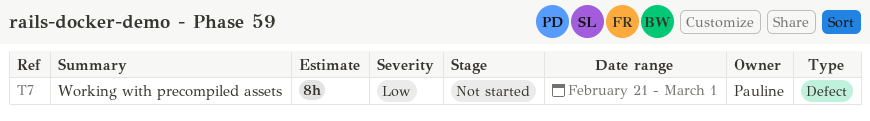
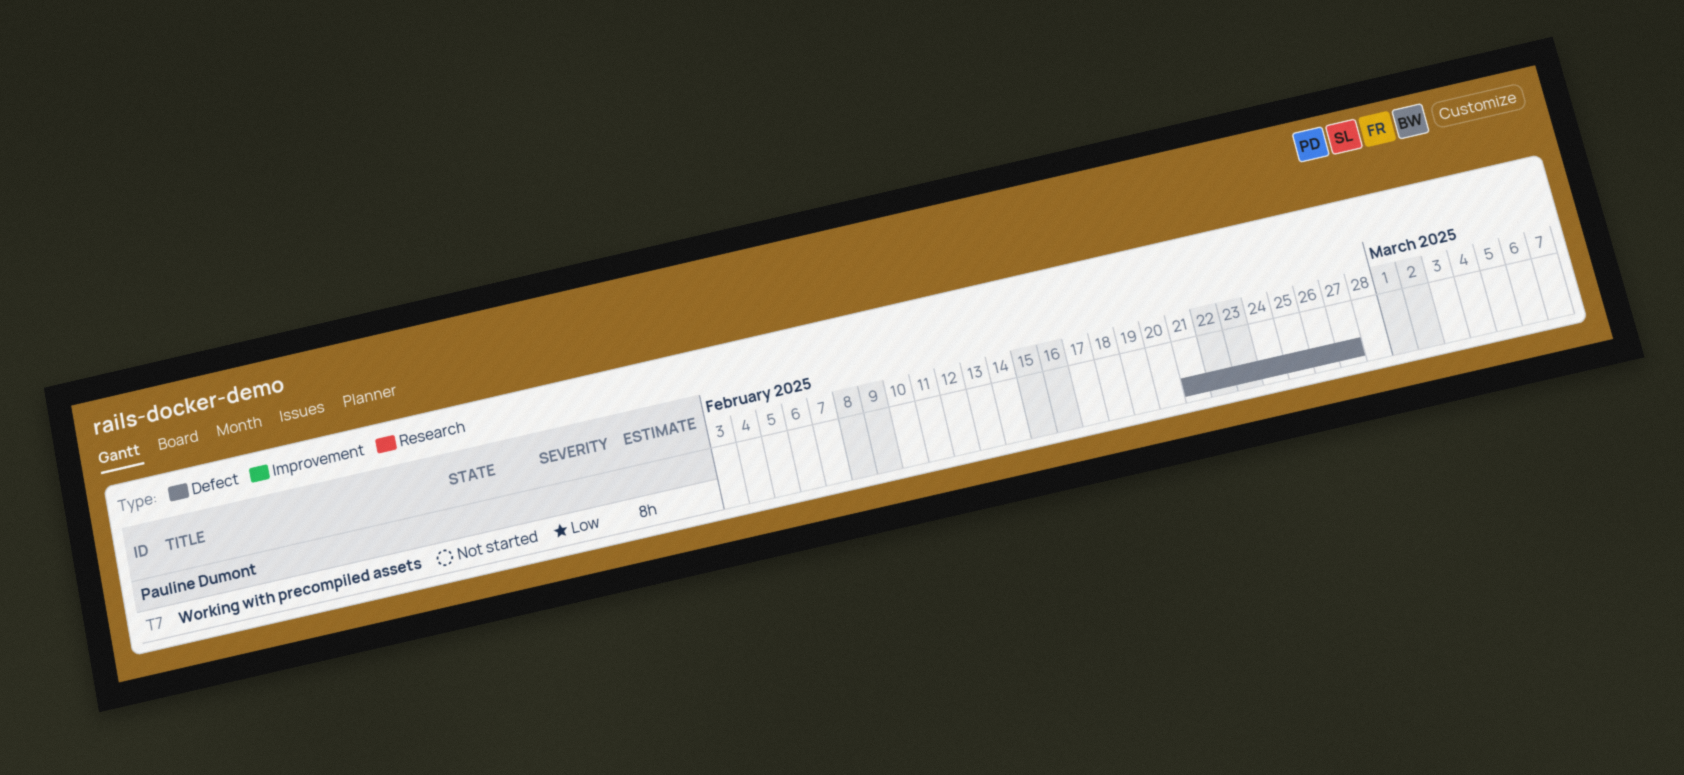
T7, due: Mar 1 -> Feb 27

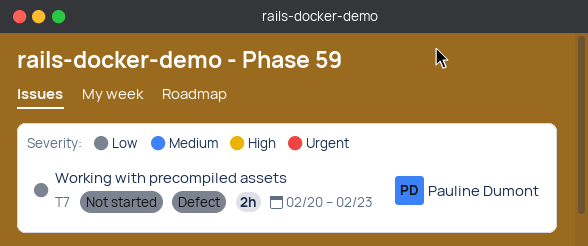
T7, estimate: 8h -> 2h
T7, start: Feb 21 -> Feb 20
T7, due: Feb 27 -> Feb 23

